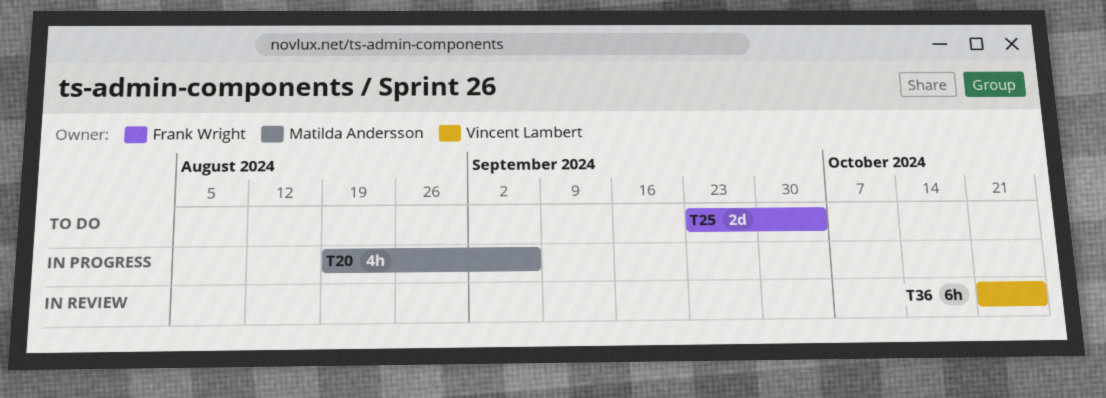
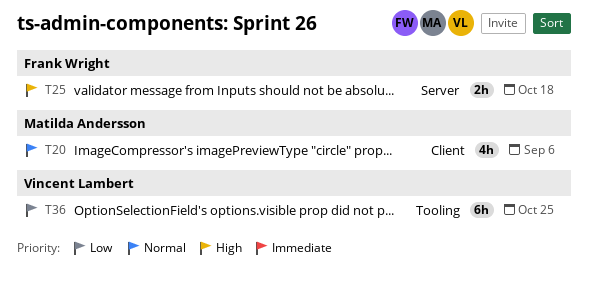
T25, estimate: 2d -> 2h
T25, due: Oct 4 -> Oct 18

